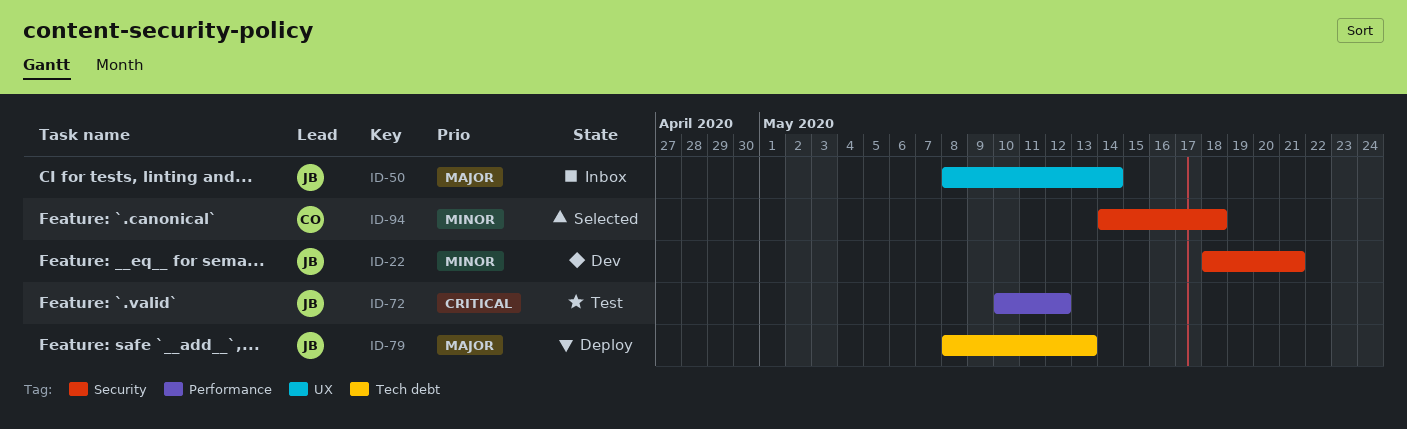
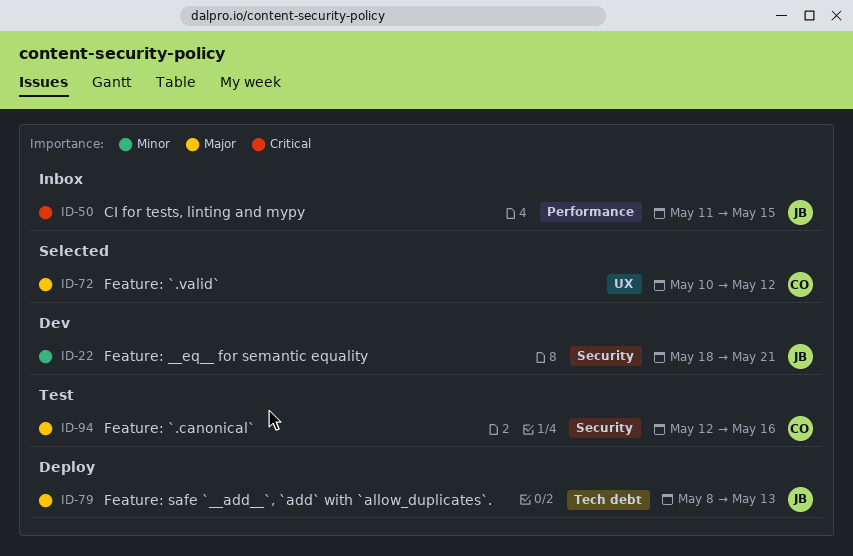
ID-50, priority: Major -> Critical
ID-50, label: UX -> Performance
ID-50, start: May 8 -> May 11
ID-50, due: May 14 -> May 15
ID-72, status: Test -> Selected
ID-72, owner: JB -> CO
ID-72, priority: Critical -> Major
ID-72, label: Performance -> UX
ID-94, status: Selected -> Test
ID-94, priority: Minor -> Major
ID-94, start: May 14 -> May 12
ID-94, due: May 18 -> May 16

